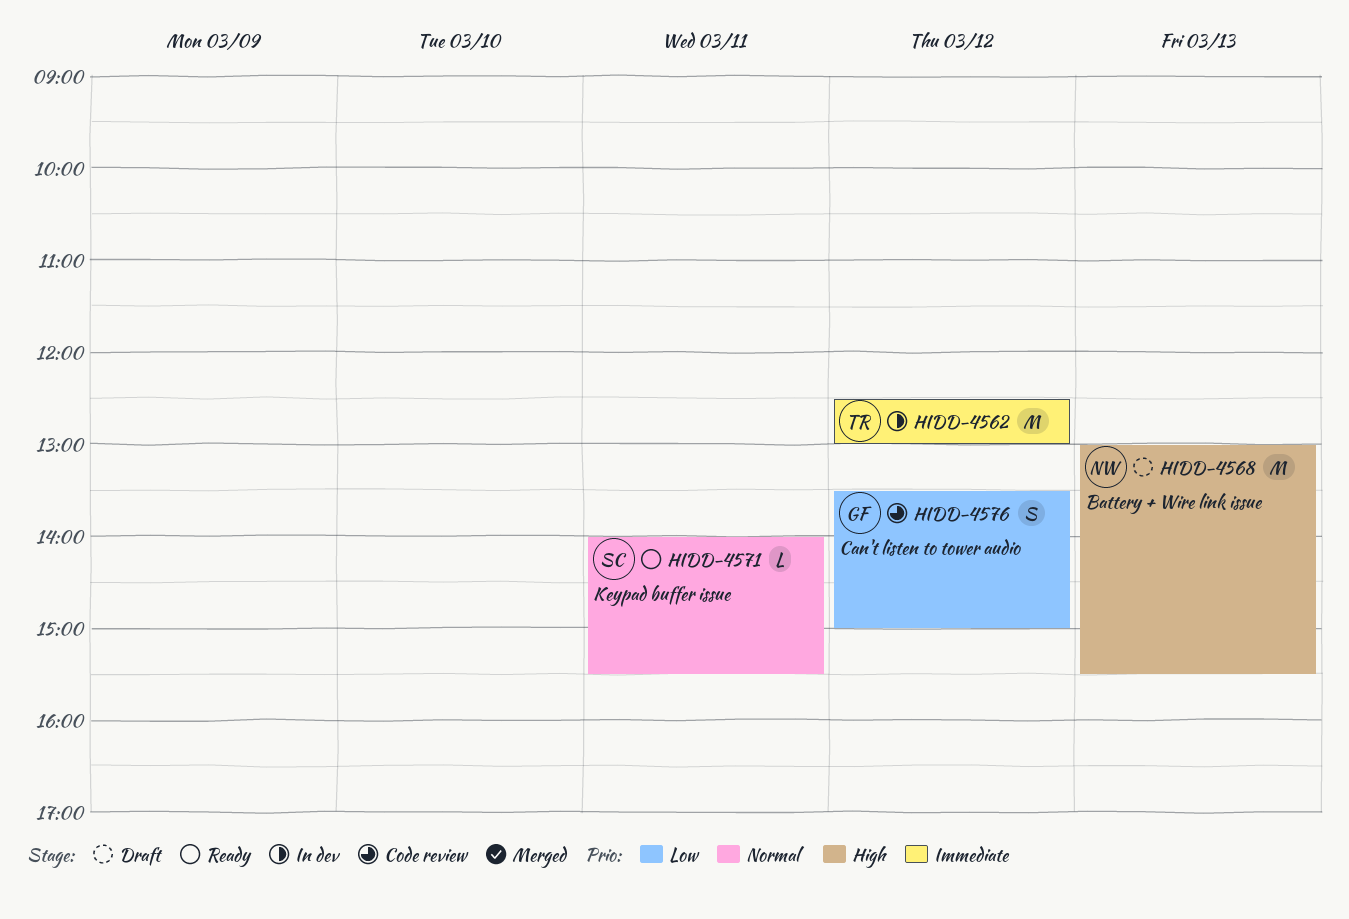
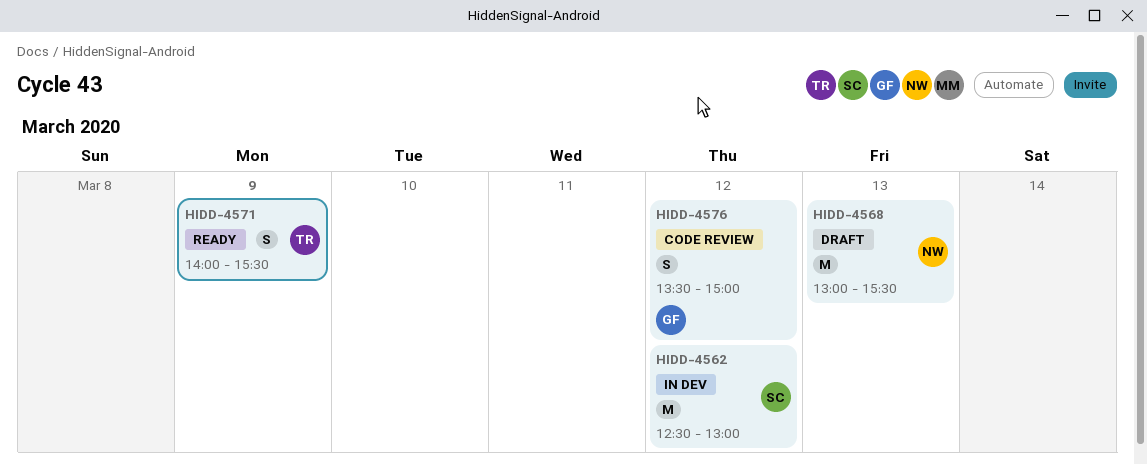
HIDD-4562, owner: TR -> SC
HIDD-4571, owner: SC -> TR
HIDD-4571, estimate: L -> S
HIDD-4571, day: Mar 11 -> Mar 9

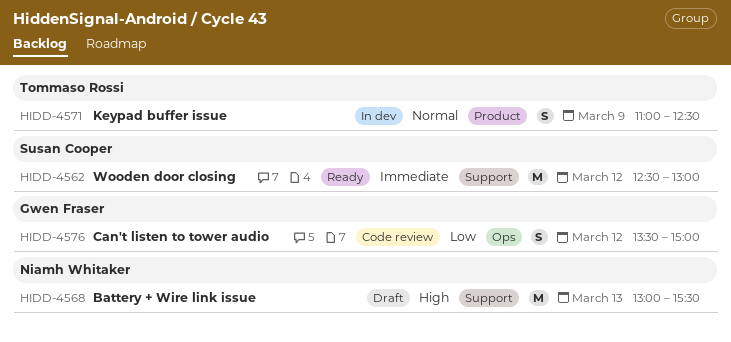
HIDD-4562, status: In dev -> Ready
HIDD-4571, status: Ready -> In dev
HIDD-4571, begins: 14:00 -> 11:00
HIDD-4571, ends: 15:30 -> 12:30

